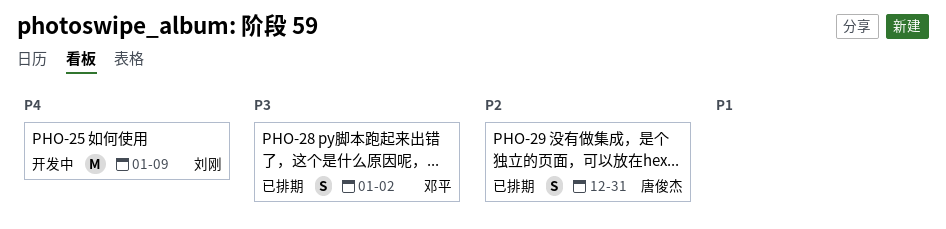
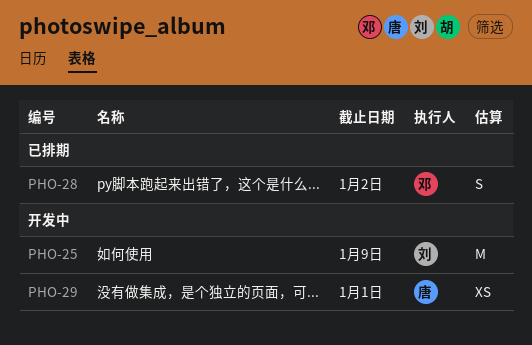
PHO-29, status: 已排期 -> 开发中
PHO-29, estimate: S -> XS
PHO-29, due: Dec 31 -> Jan 1

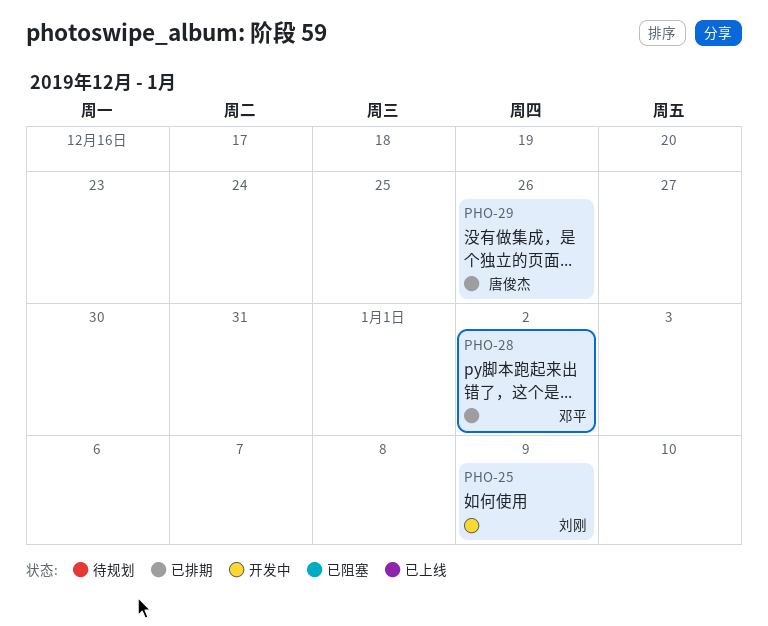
PHO-29, status: 开发中 -> 已排期
PHO-29, due: Jan 1 -> Dec 26

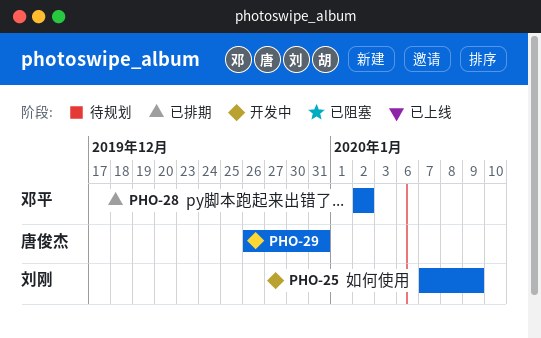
PHO-29, status: 已排期 -> 开发中
PHO-29, due: Dec 26 -> Dec 31

